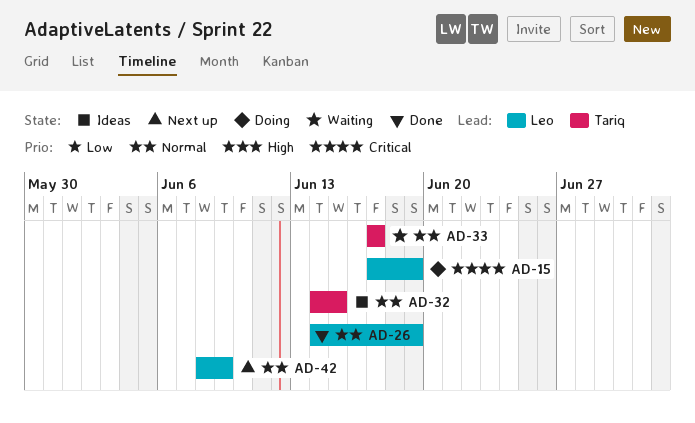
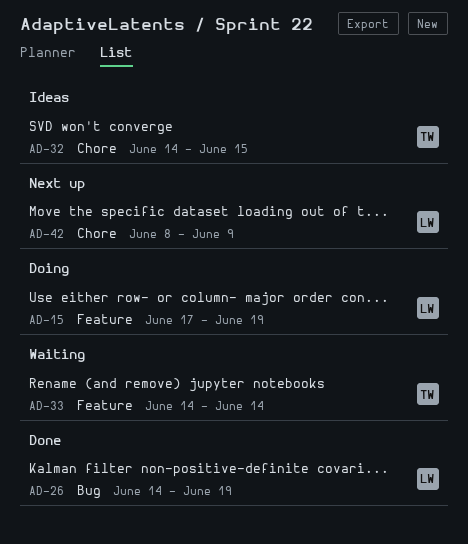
AD-33, start: Jun 17 -> Jun 14
AD-33, due: Jun 17 -> Jun 14

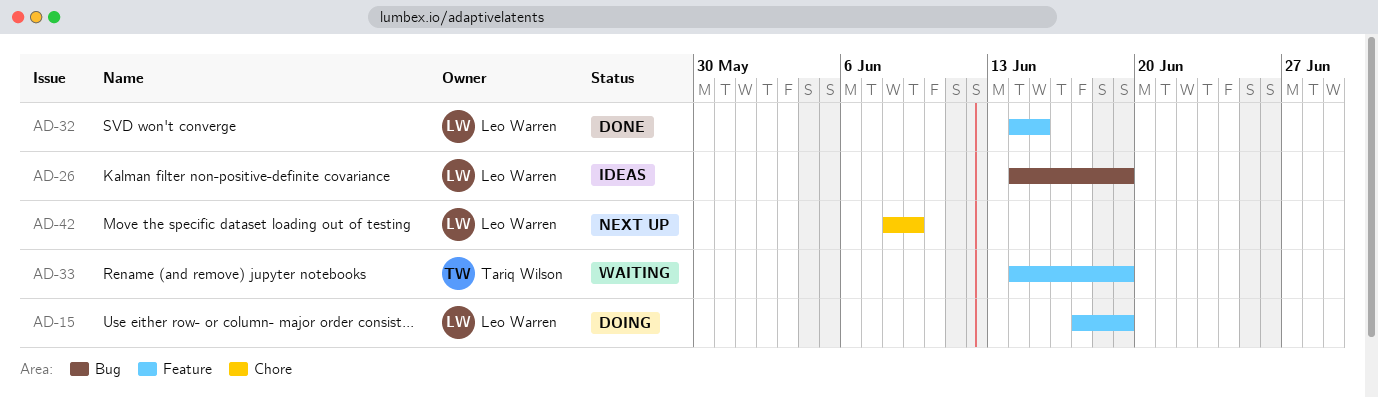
AD-26, status: Done -> Ideas
AD-32, status: Ideas -> Done
AD-32, owner: Tariq Wilson -> Leo Warren
AD-32, label: Chore -> Feature
AD-33, due: Jun 14 -> Jun 19

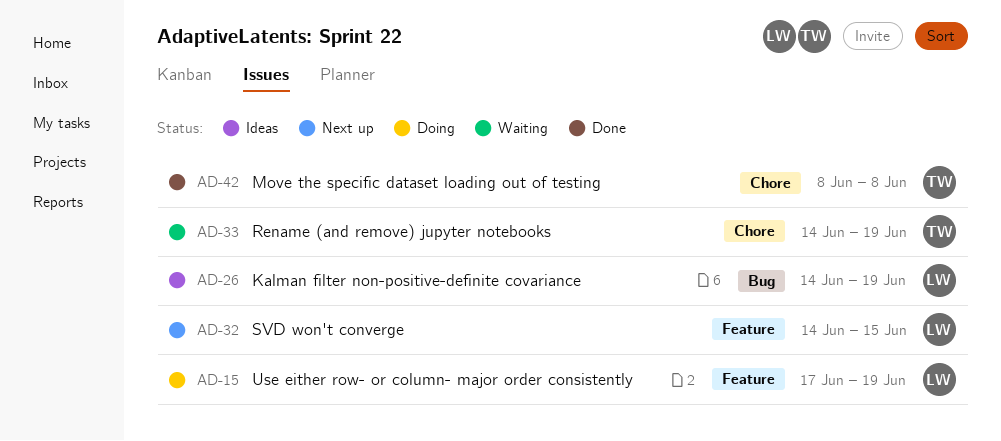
AD-32, status: Done -> Next up
AD-33, label: Feature -> Chore
AD-42, status: Next up -> Done
AD-42, owner: Leo Warren -> Tariq Wilson
AD-42, due: Jun 9 -> Jun 8

